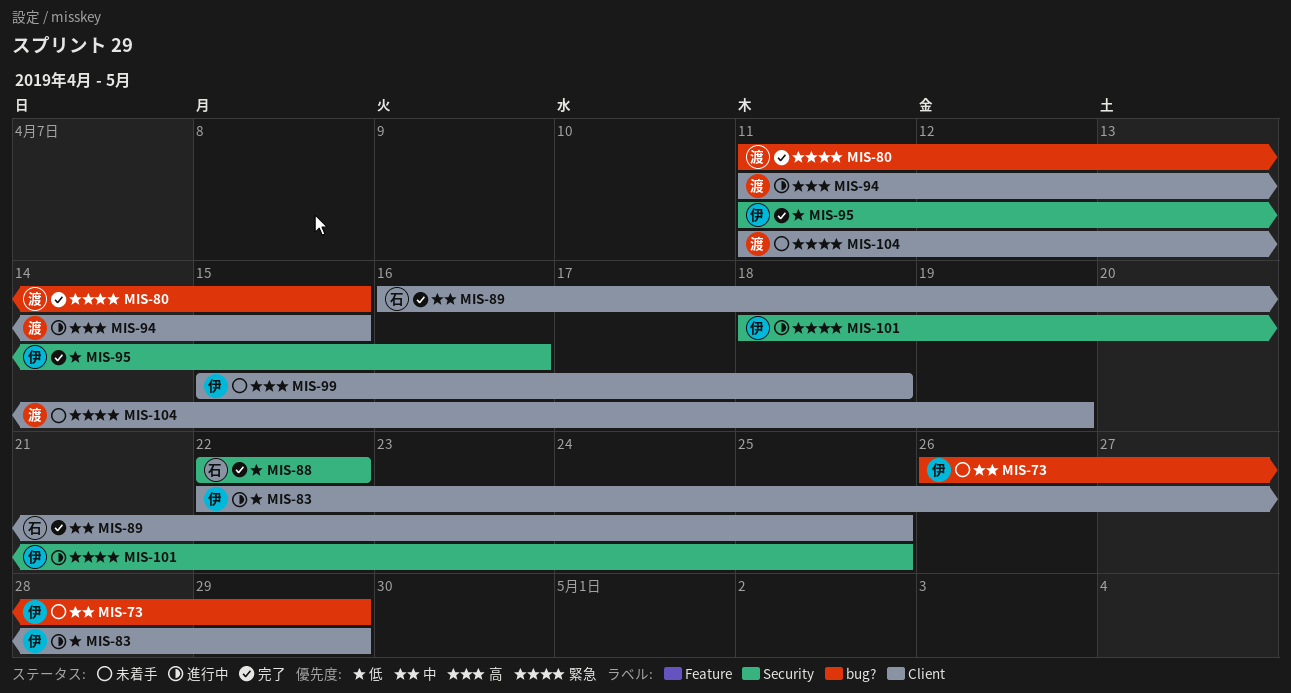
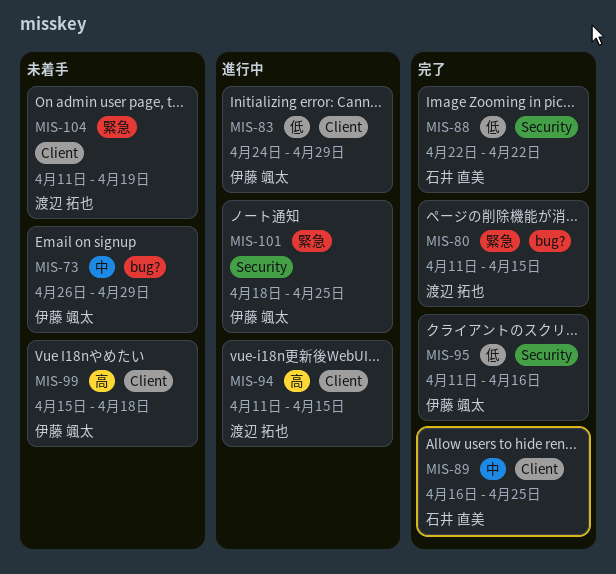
MIS-83, start: Apr 22 -> Apr 24

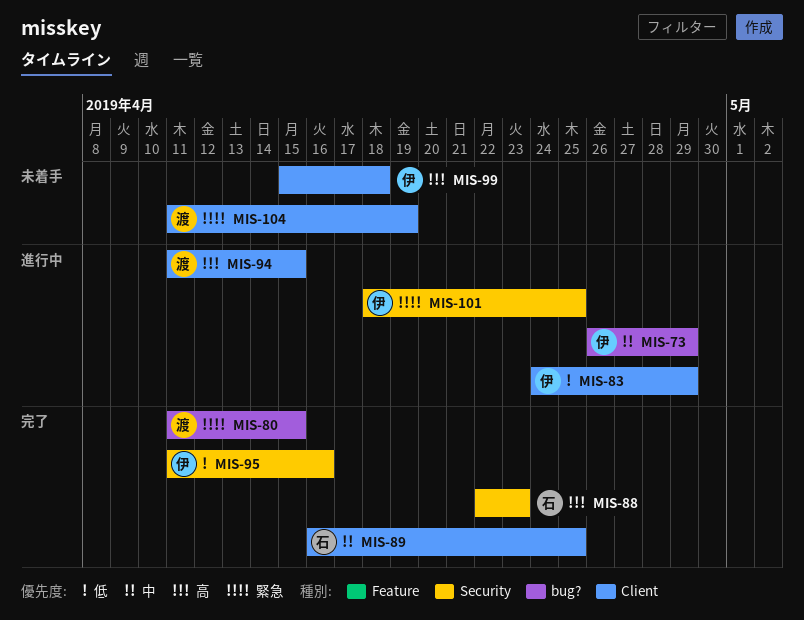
MIS-73, status: 未着手 -> 進行中
MIS-88, priority: 低 -> 高
MIS-88, due: Apr 22 -> Apr 23

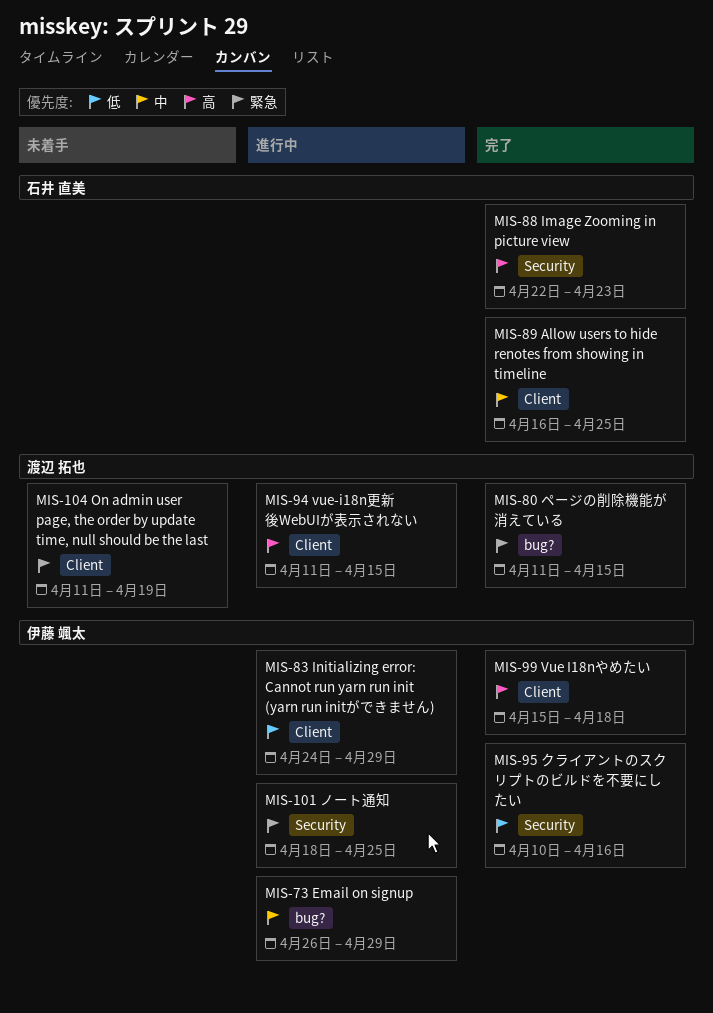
MIS-95, start: Apr 11 -> Apr 10
MIS-99, status: 未着手 -> 完了

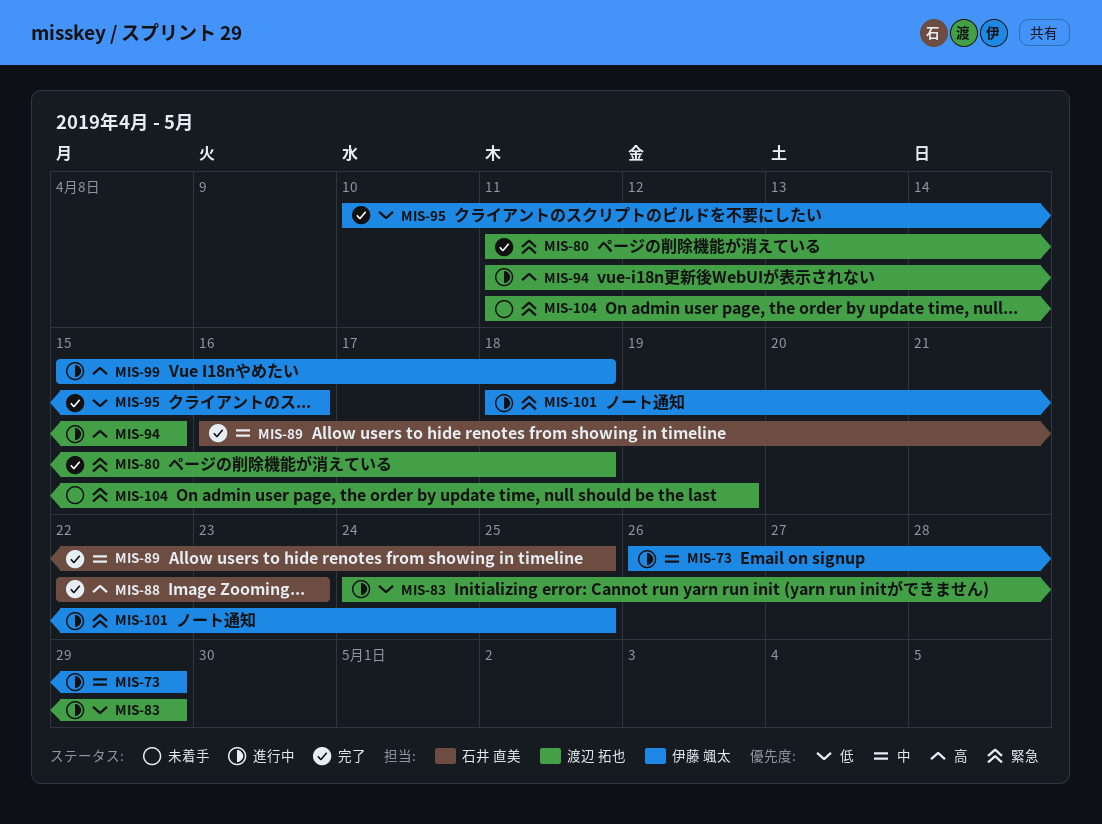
MIS-80, due: Apr 15 -> Apr 18
MIS-83, owner: 伊藤 颯太 -> 渡辺 拓也
MIS-99, status: 完了 -> 進行中

